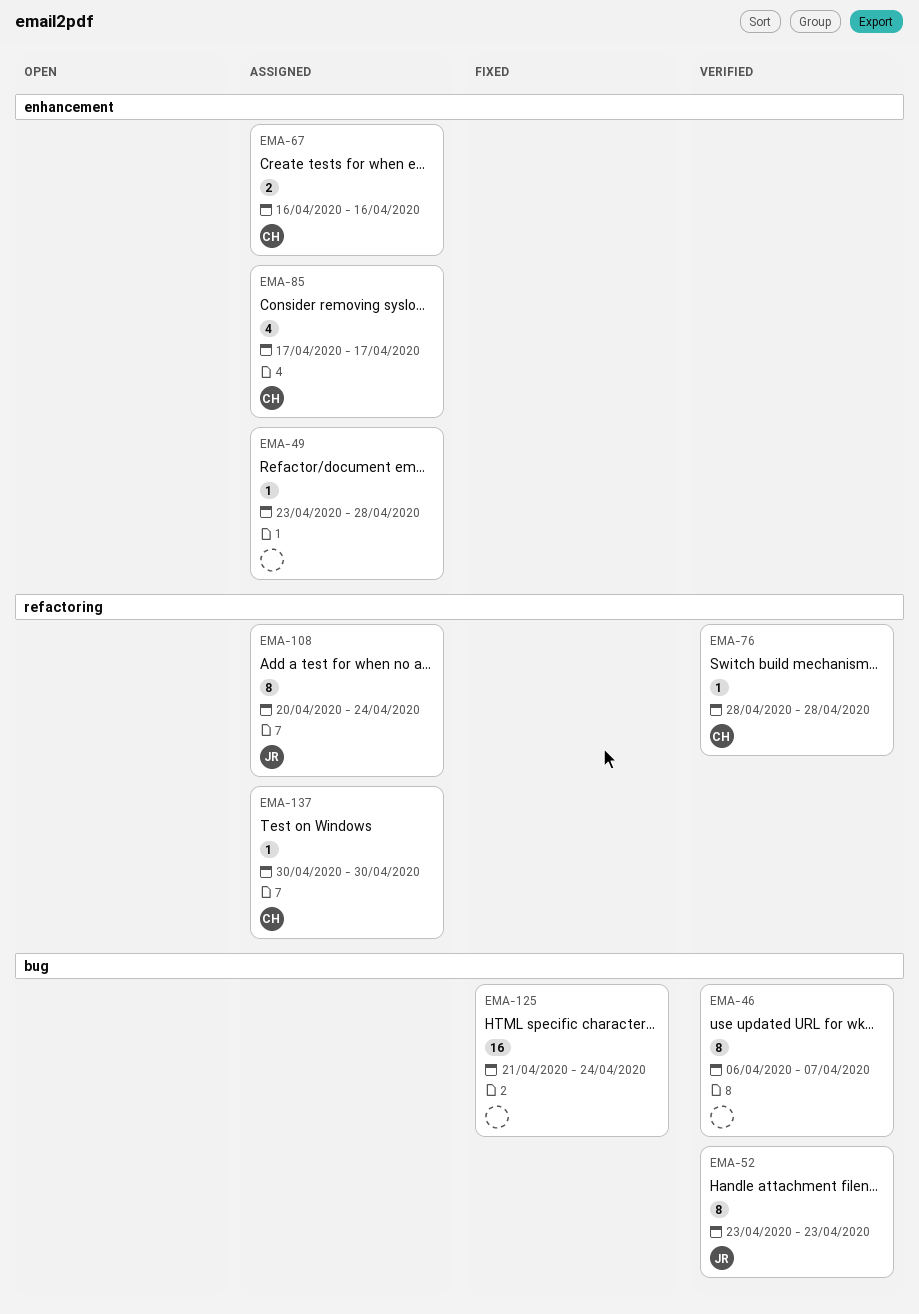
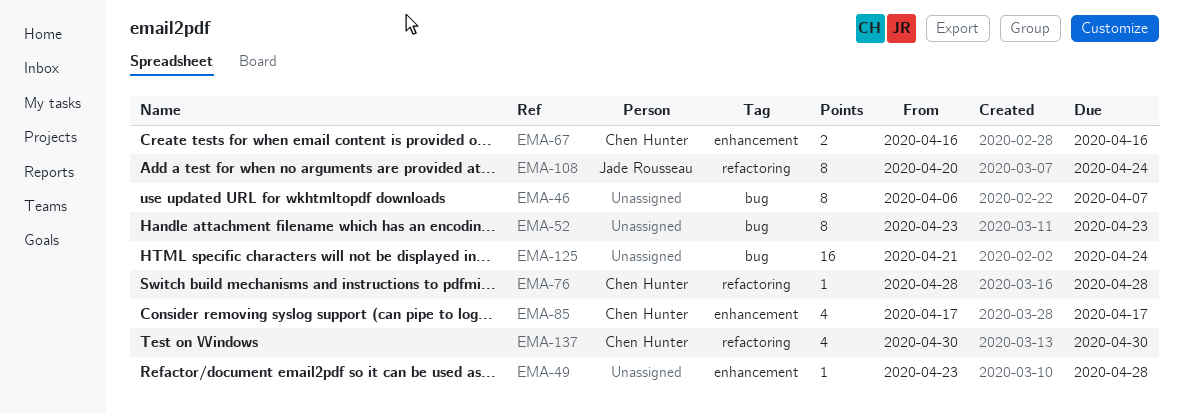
EMA-52, owner: Jade Rousseau -> none
EMA-137, estimate: 1 -> 4

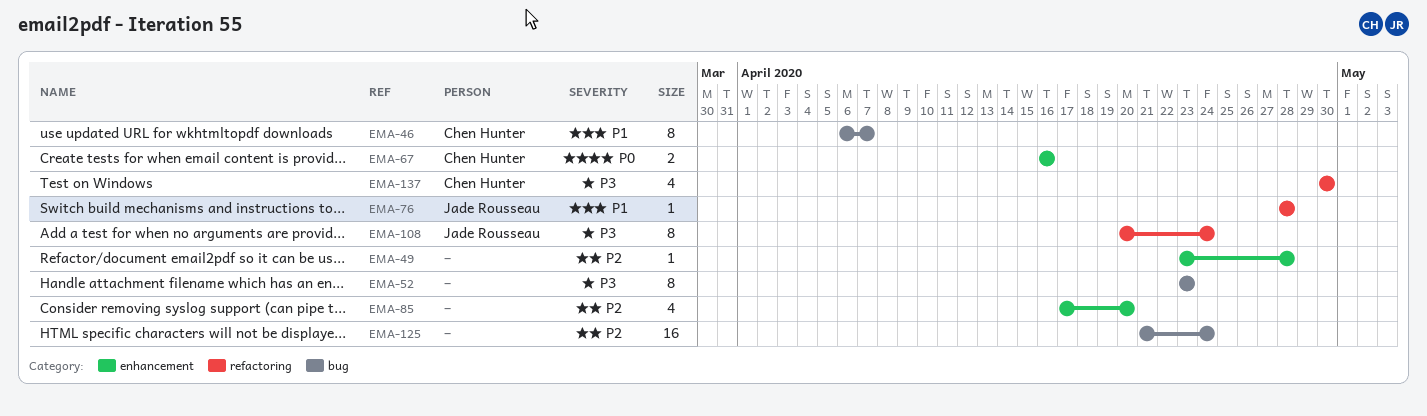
EMA-46, owner: none -> Chen Hunter
EMA-76, owner: Chen Hunter -> Jade Rousseau
EMA-85, owner: Chen Hunter -> none
EMA-85, due: Apr 17 -> Apr 20

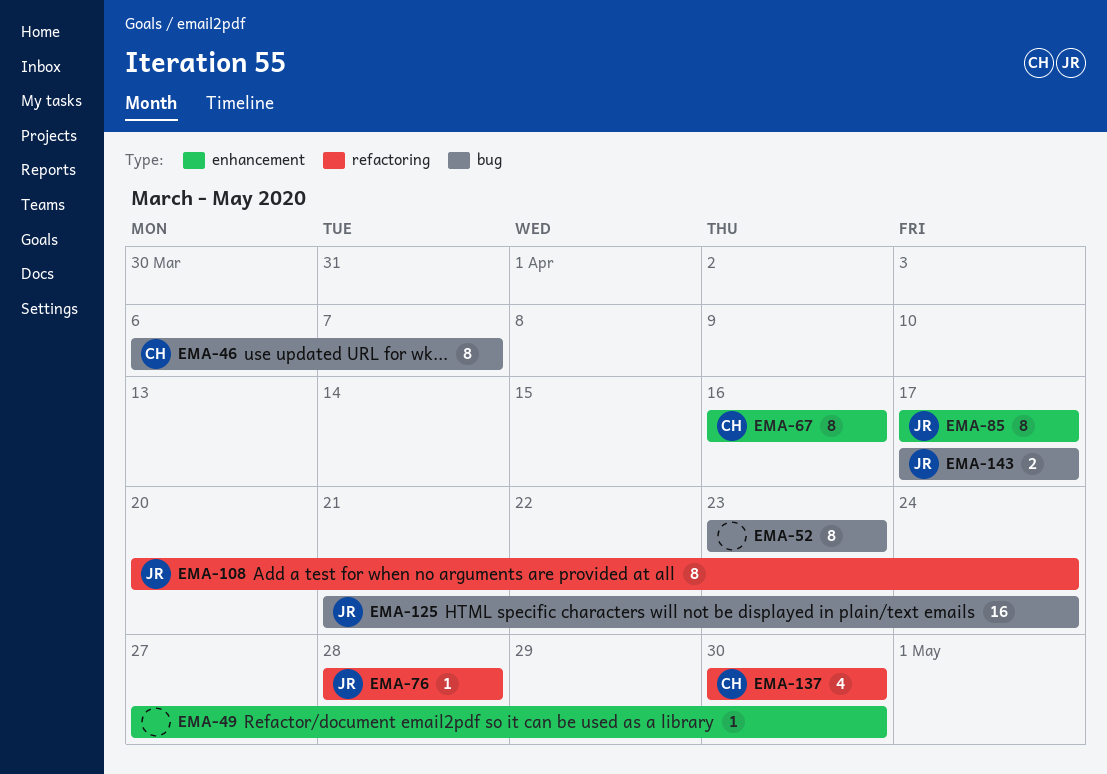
EMA-49, start: Apr 23 -> Apr 27
EMA-49, due: Apr 28 -> Apr 30
EMA-67, estimate: 2 -> 8
EMA-85, owner: none -> Jade Rousseau
EMA-85, estimate: 4 -> 8
EMA-85, due: Apr 20 -> Apr 17
EMA-125, owner: none -> Jade Rousseau
EMA-143: none -> present

